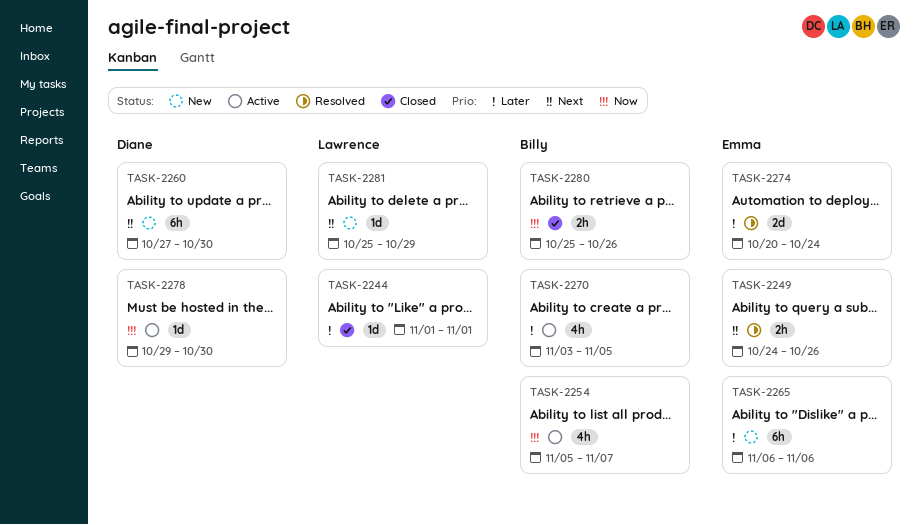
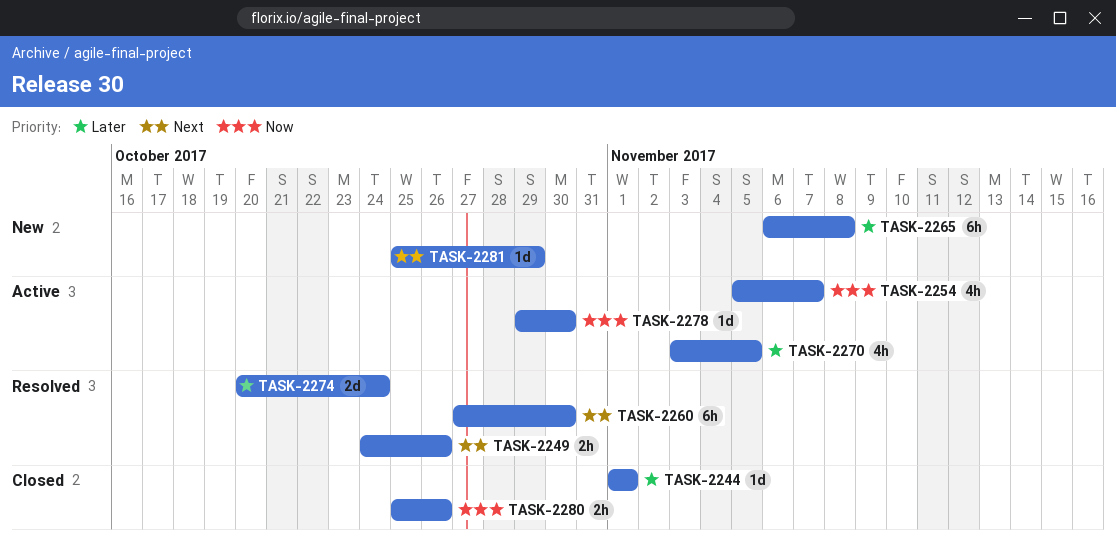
TASK-2260, status: New -> Resolved
TASK-2265, due: Nov 6 -> Nov 8

